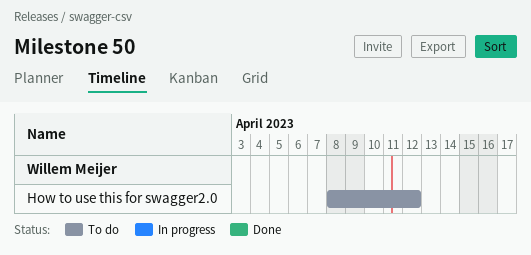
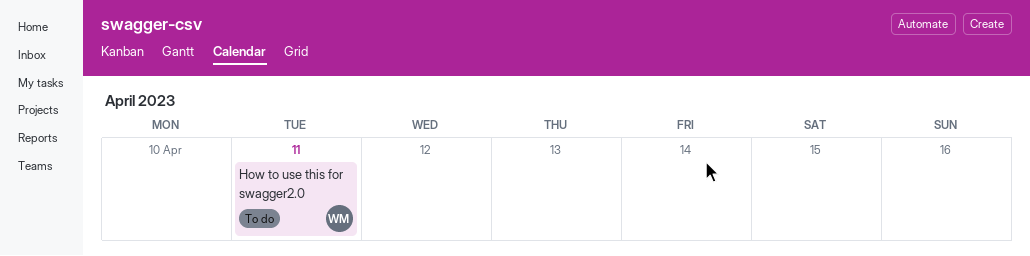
How to use this for swagger2.0, due: Apr 12 -> Apr 11

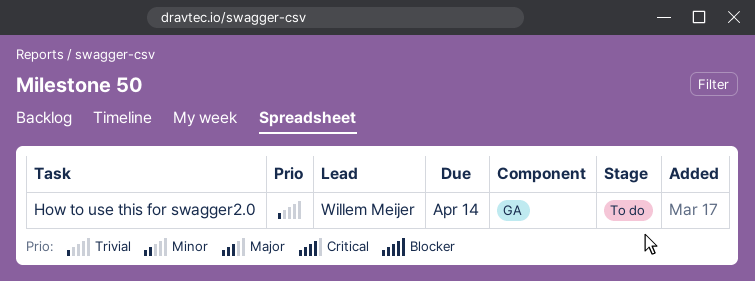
How to use this for swagger2.0, due: Apr 11 -> Apr 14

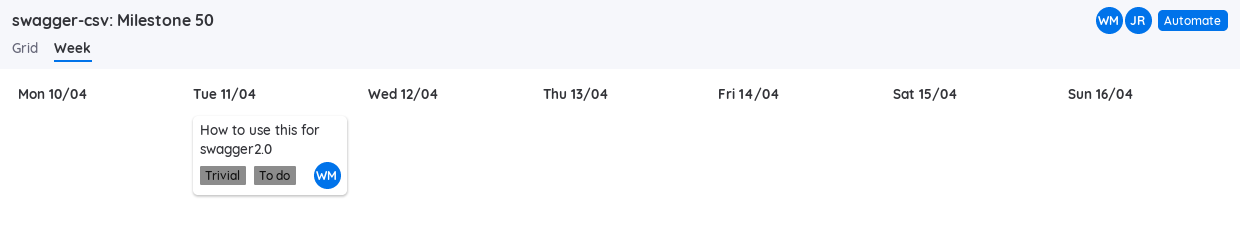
How to use this for swagger2.0, due: Apr 14 -> Apr 11

